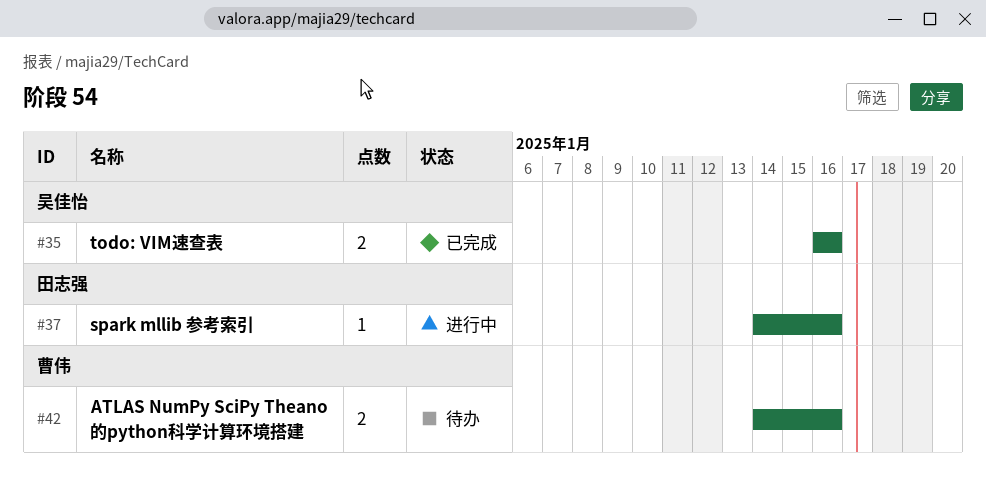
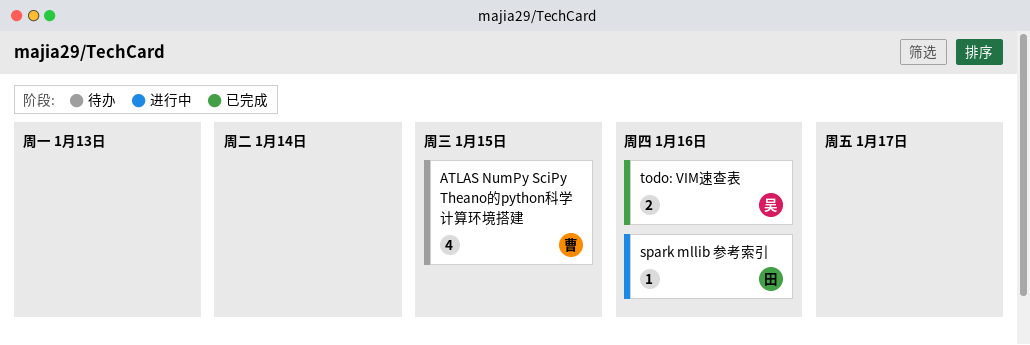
ATLAS NumPy SciPy Theano的python科学计算环境搭建, estimate: 2 -> 4
ATLAS NumPy SciPy Theano的python科学计算环境搭建, due: Jan 16 -> Jan 15

